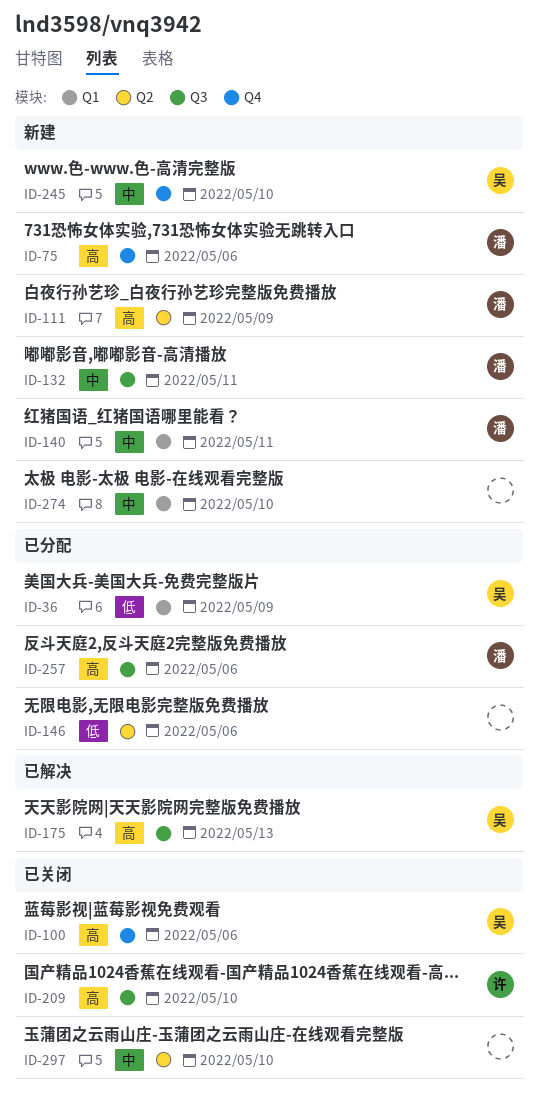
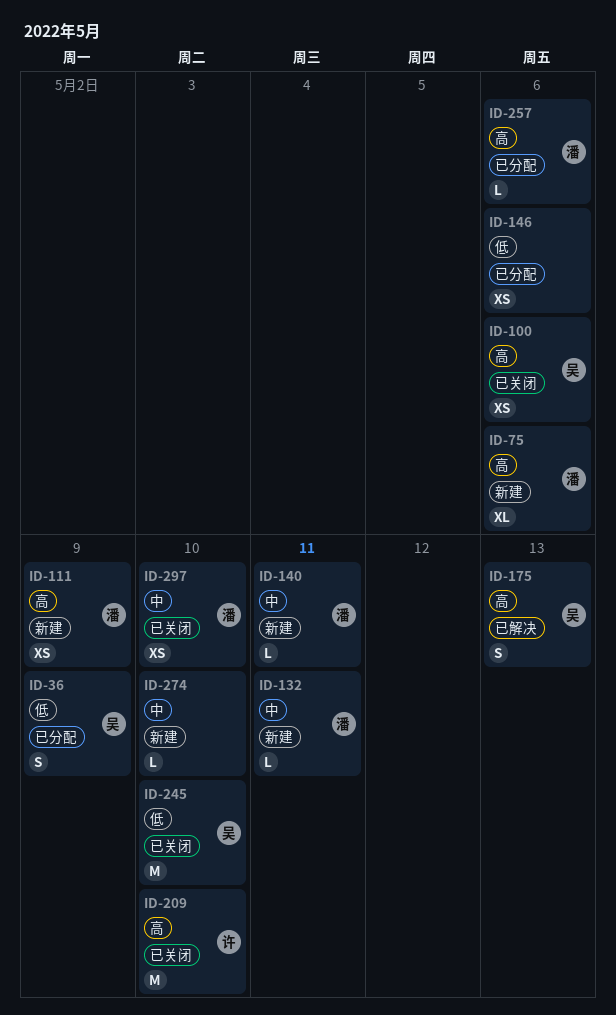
ID-245, status: 新建 -> 已关闭
ID-245, priority: 中 -> 低
ID-297, owner: none -> 潘

